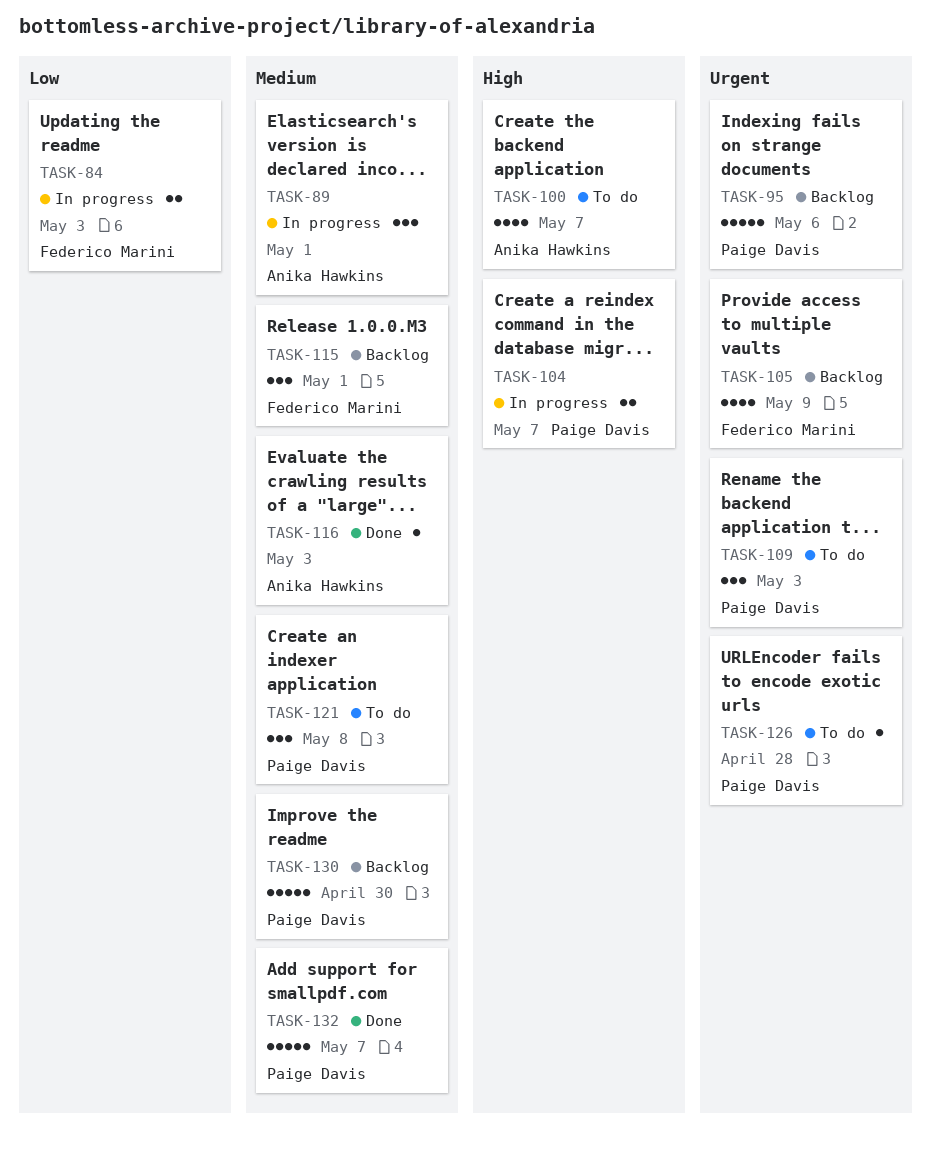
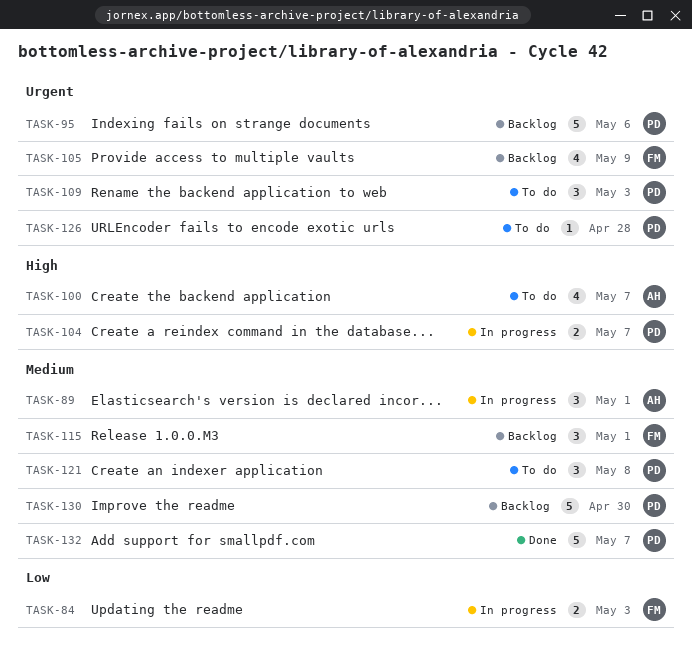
TASK-116: present -> none

